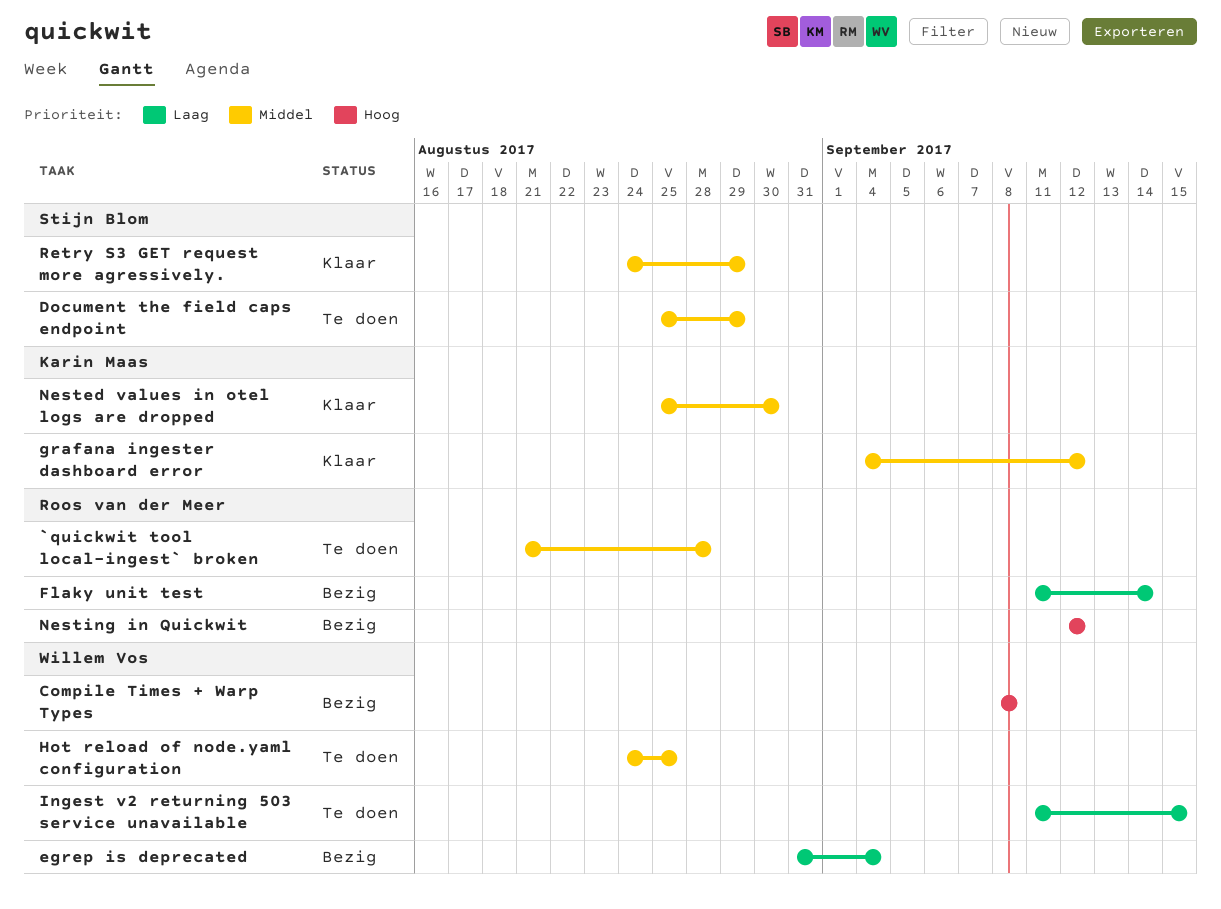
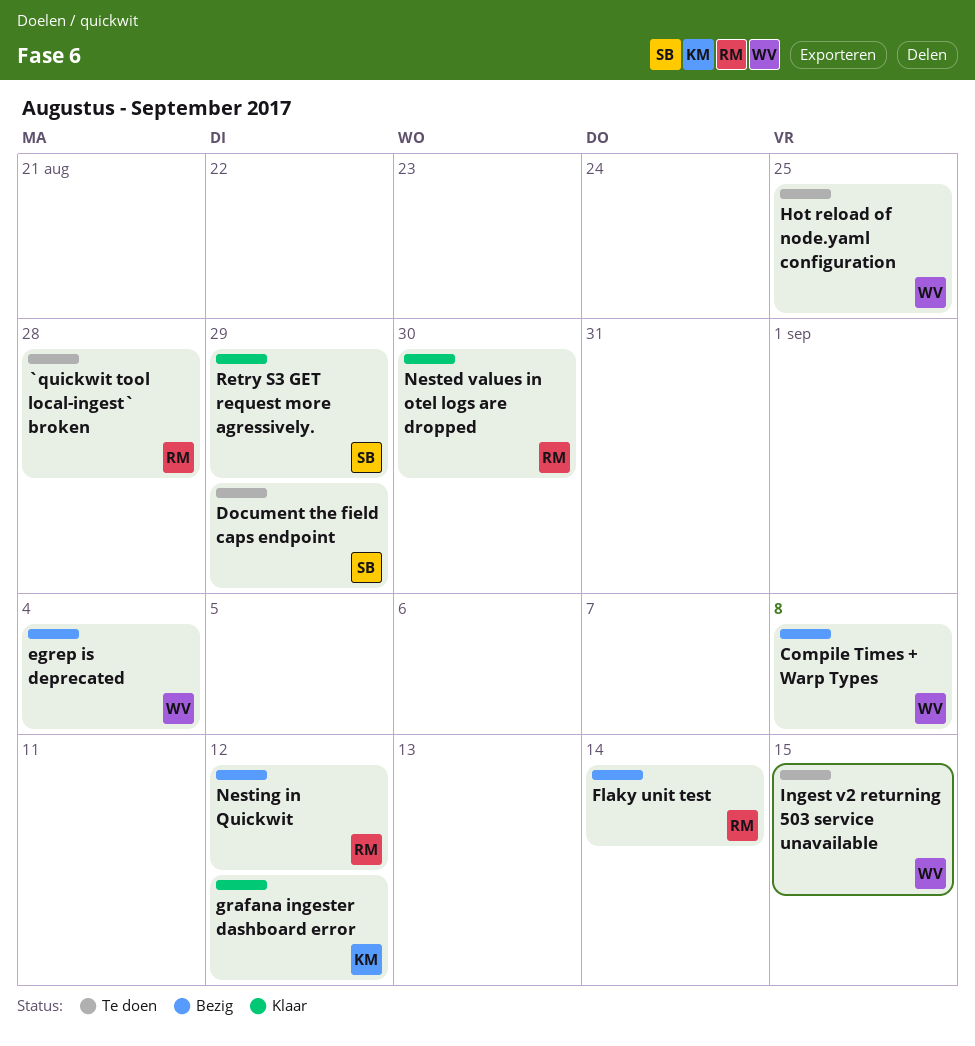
Nested values in otel logs are dropped, owner: Karin Maas -> Roos van der Meer

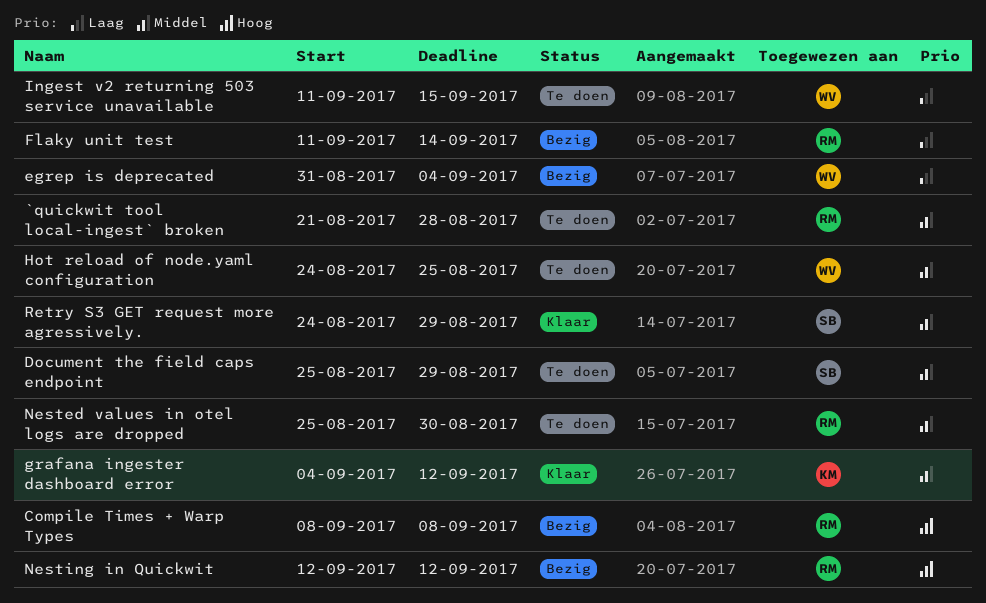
Compile Times + Warp Types, owner: WV -> RM
Nested values in otel logs are dropped, status: Klaar -> Te doen

